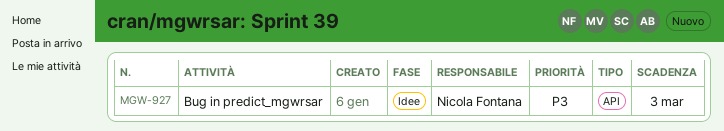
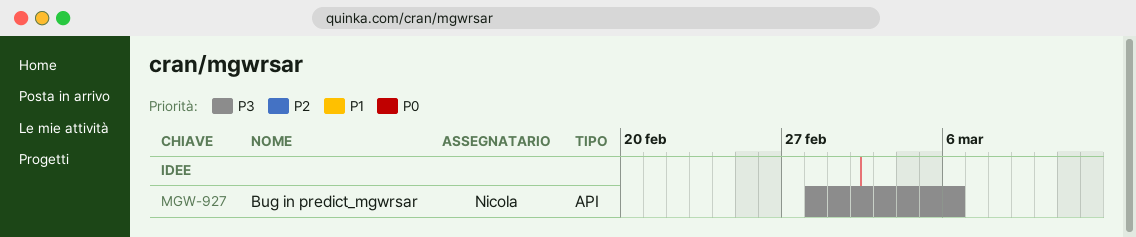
MGW-927, due: Mar 3 -> Mar 6

